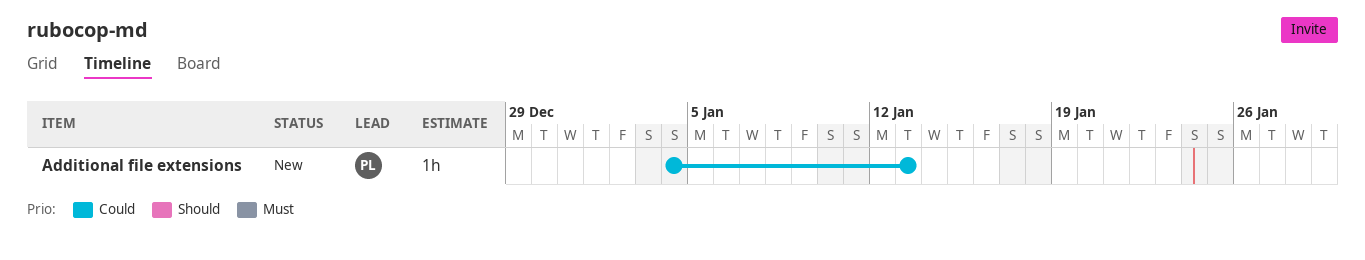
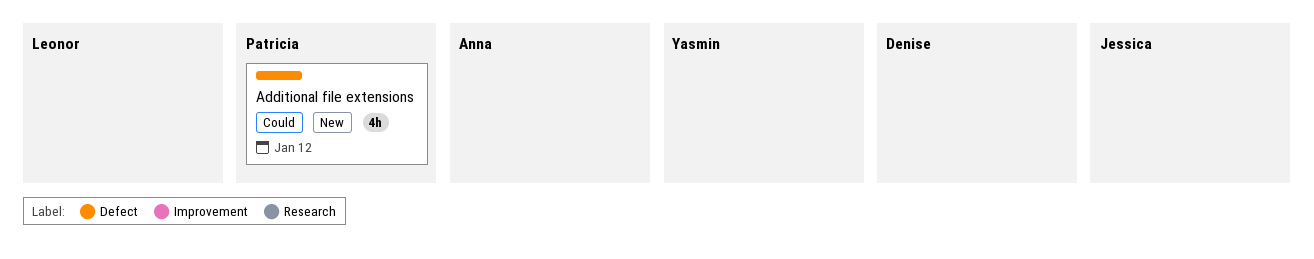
Additional file extensions, estimate: 1h -> 4h
Additional file extensions, due: Jan 13 -> Jan 12

